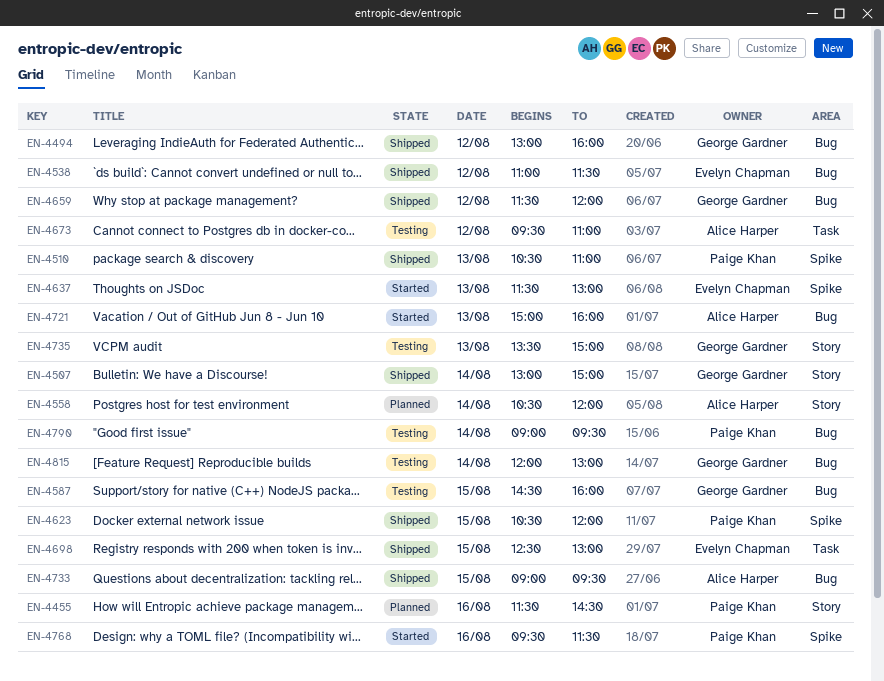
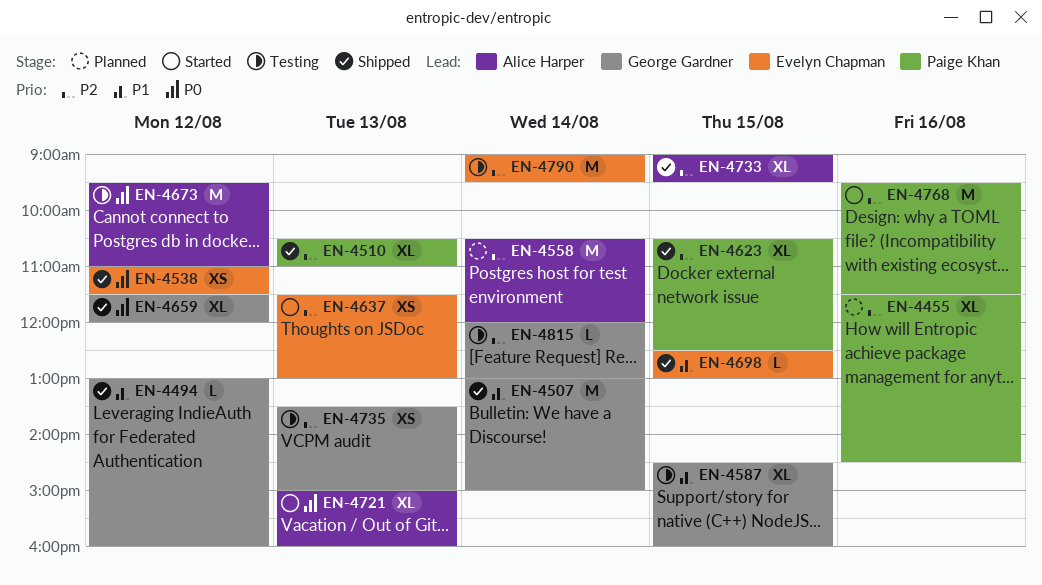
EN-4623, ends: 12:00 -> 12:30
EN-4790, owner: Paige Khan -> Evelyn Chapman

